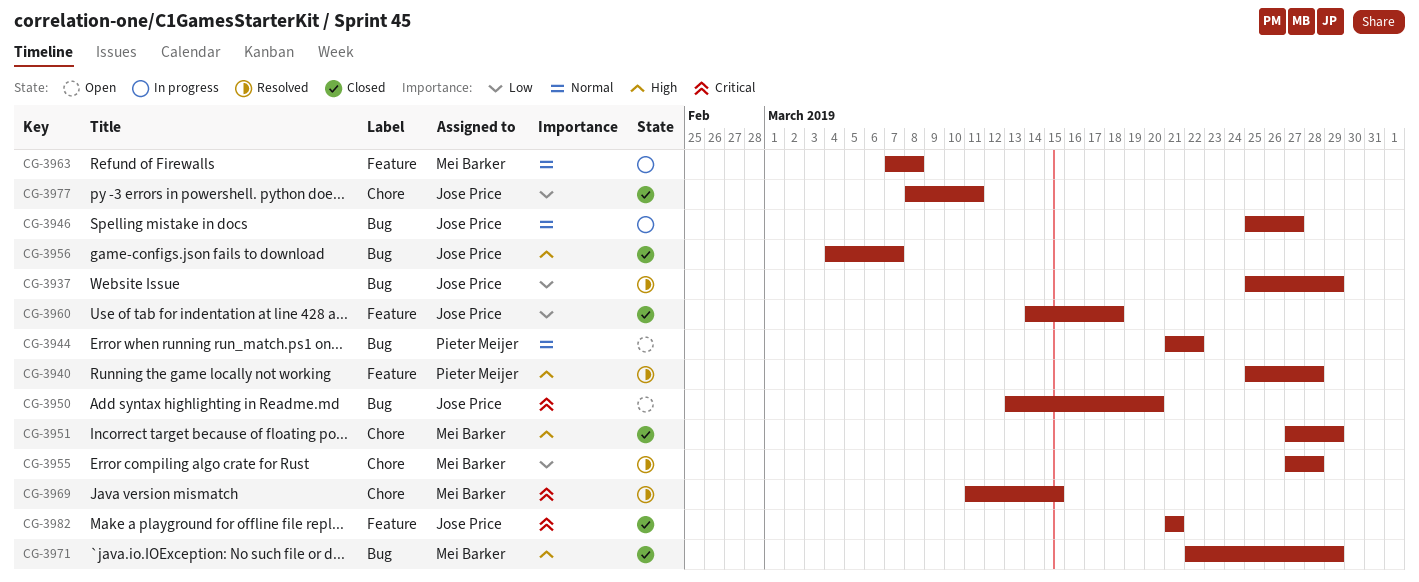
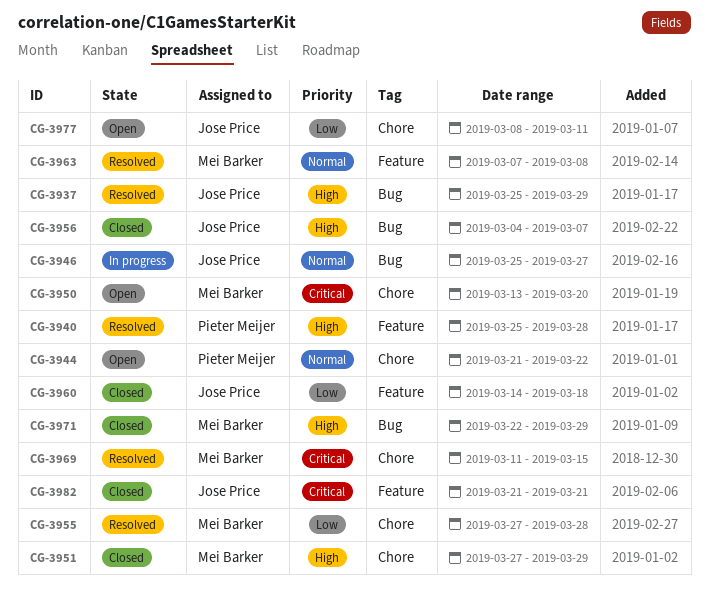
CG-3937, priority: Low -> High
CG-3944, label: Bug -> Chore
CG-3950, owner: Jose Price -> Mei Barker
CG-3950, label: Bug -> Chore
CG-3963, status: In progress -> Resolved
CG-3977, status: Closed -> Open

